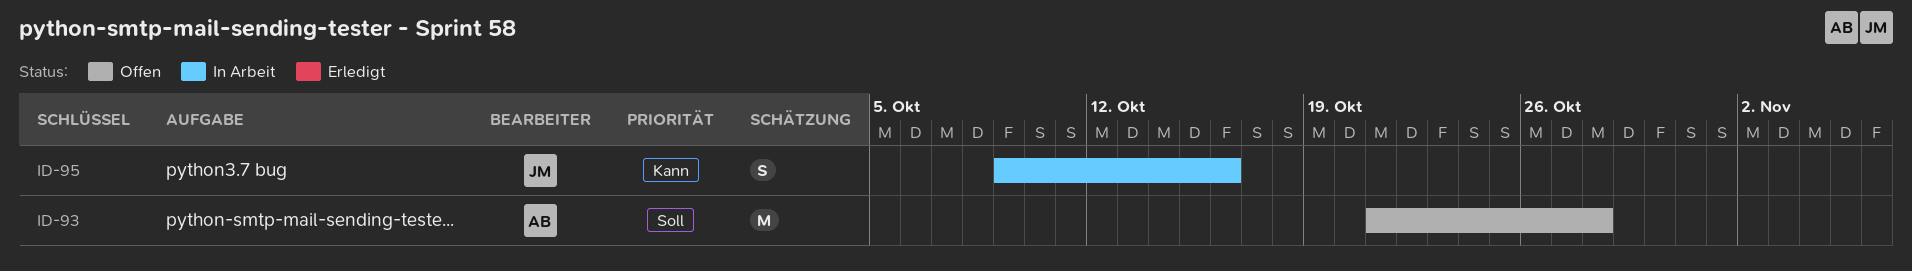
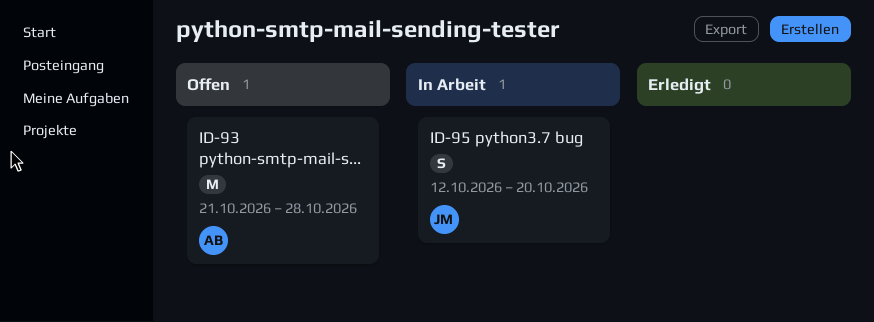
ID-95, start: Oct 9 -> Oct 12
ID-95, due: Oct 16 -> Oct 20

